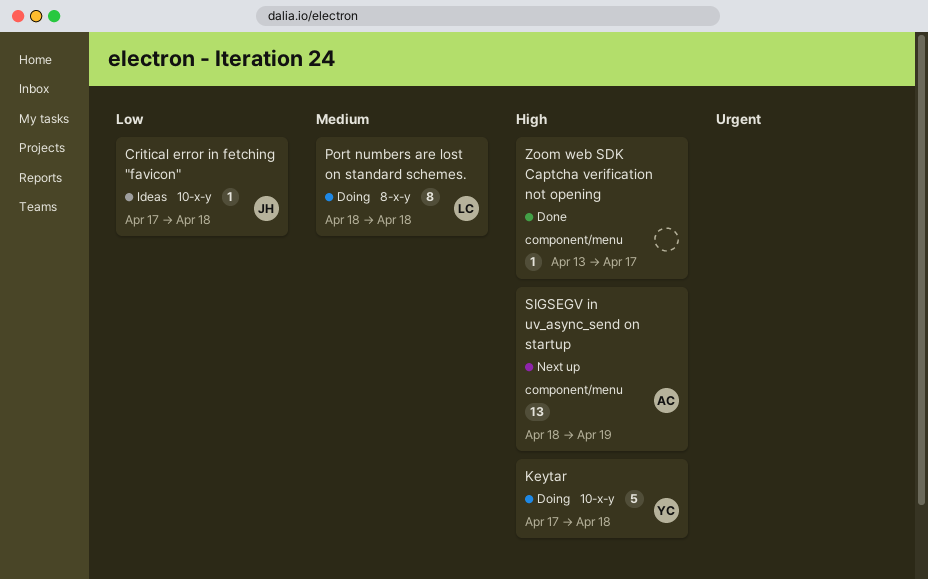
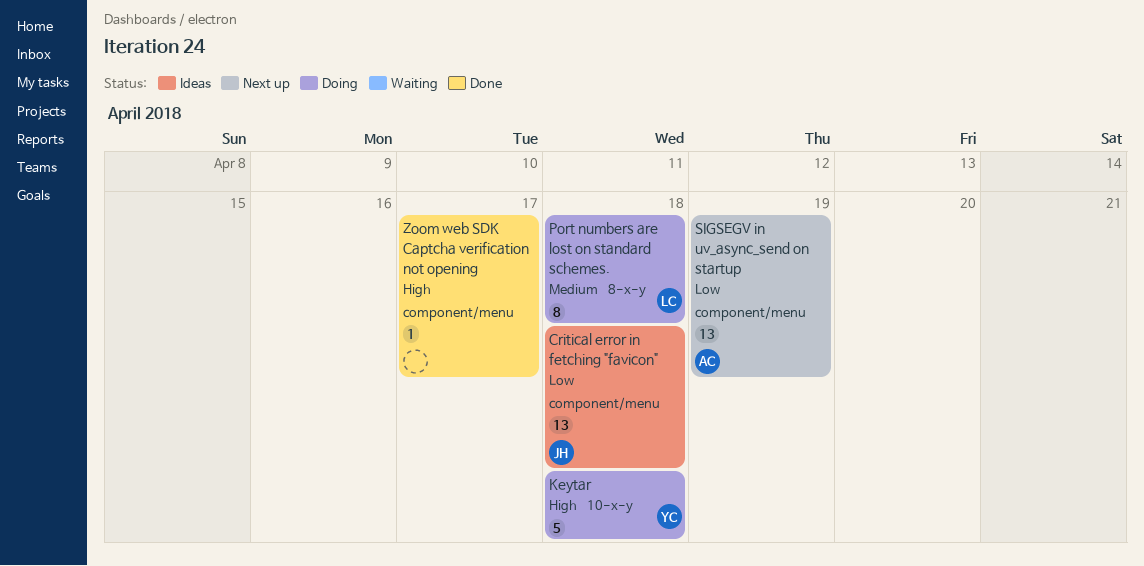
Critical error in fetching "favicon", label: 10-x-y -> component/menu
Critical error in fetching "favicon", estimate: 1 -> 13
SIGSEGV in uv_async_send on startup, priority: High -> Low

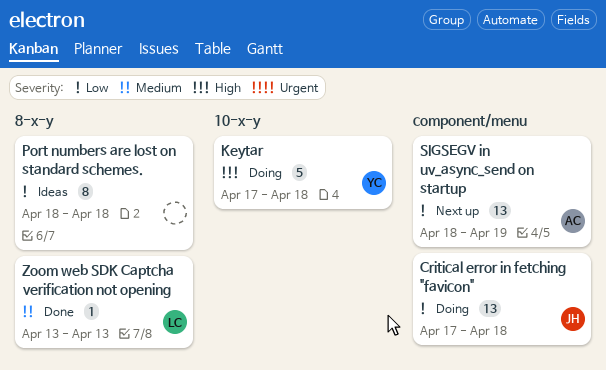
Critical error in fetching "favicon", status: Ideas -> Doing
Port numbers are lost on standard schemes., status: Doing -> Ideas
Port numbers are lost on standard schemes., owner: LC -> none
Port numbers are lost on standard schemes., priority: Medium -> Low
Zoom web SDK Captcha verification not opening, owner: none -> LC
Zoom web SDK Captcha verification not opening, priority: High -> Medium
Zoom web SDK Captcha verification not opening, label: component/menu -> 8-x-y
Zoom web SDK Captcha verification not opening, due: Apr 17 -> Apr 13

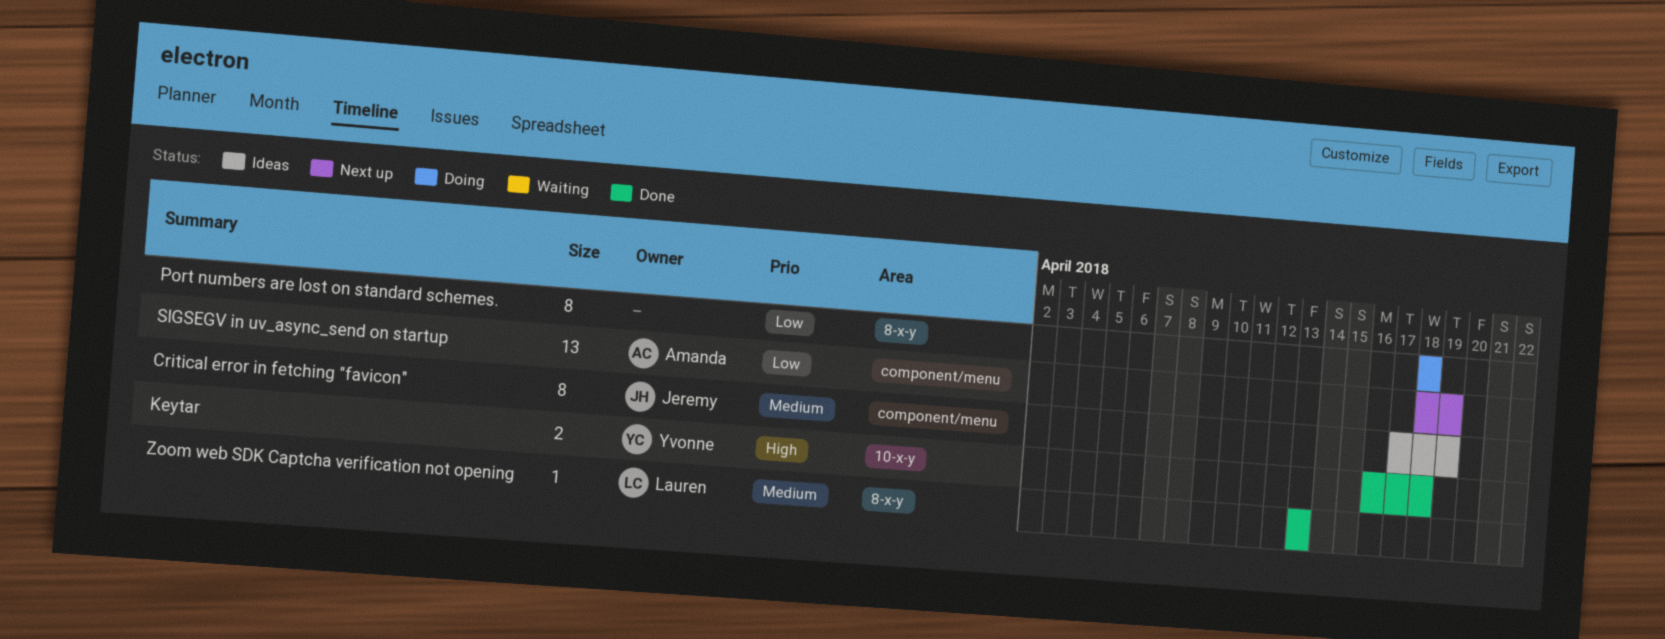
Critical error in fetching "favicon", status: Doing -> Ideas
Critical error in fetching "favicon", priority: Low -> Medium
Critical error in fetching "favicon", estimate: 13 -> 8
Critical error in fetching "favicon", due: Apr 18 -> Apr 19
Keytar, status: Doing -> Done
Keytar, estimate: 5 -> 2
Keytar, start: Apr 17 -> Apr 16
Port numbers are lost on standard schemes., status: Ideas -> Doing

